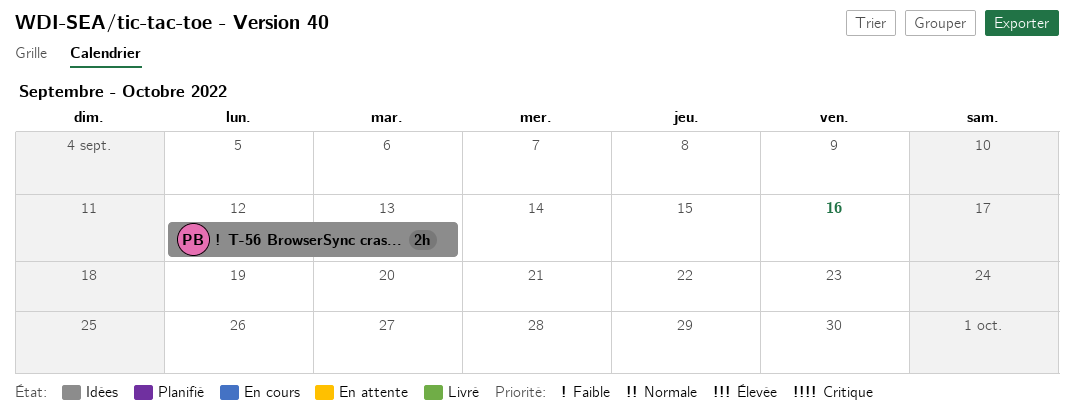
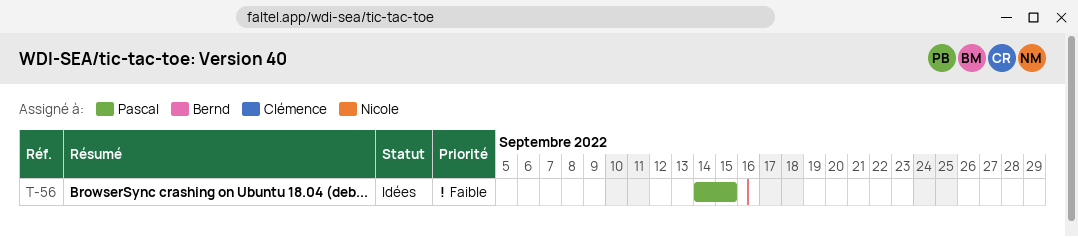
T-56, start: Sep 12 -> Sep 14
T-56, due: Sep 13 -> Sep 15

